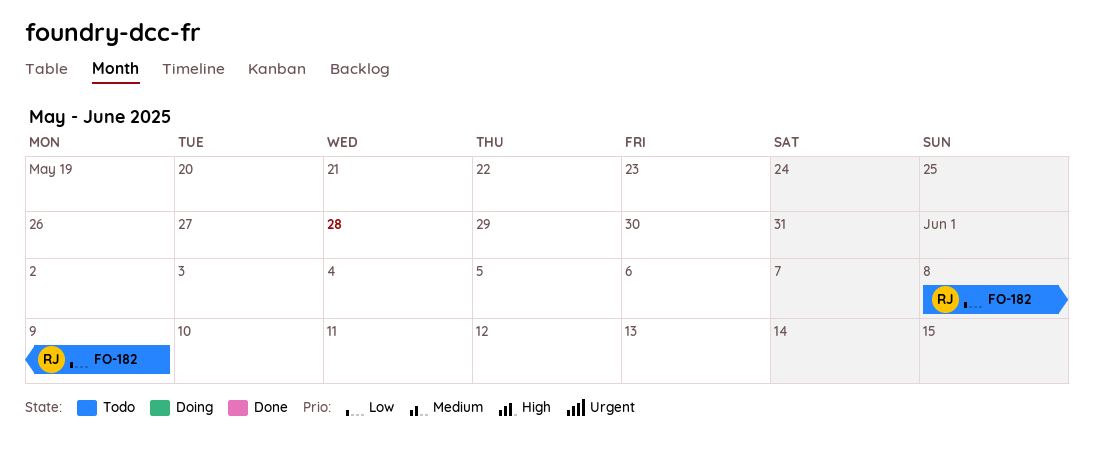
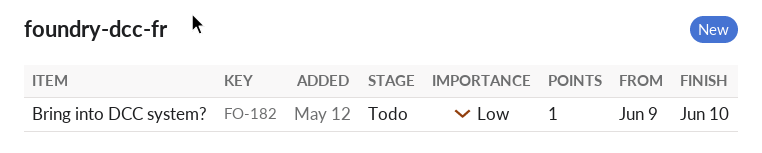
FO-182, start: Jun 8 -> Jun 9
FO-182, due: Jun 9 -> Jun 10

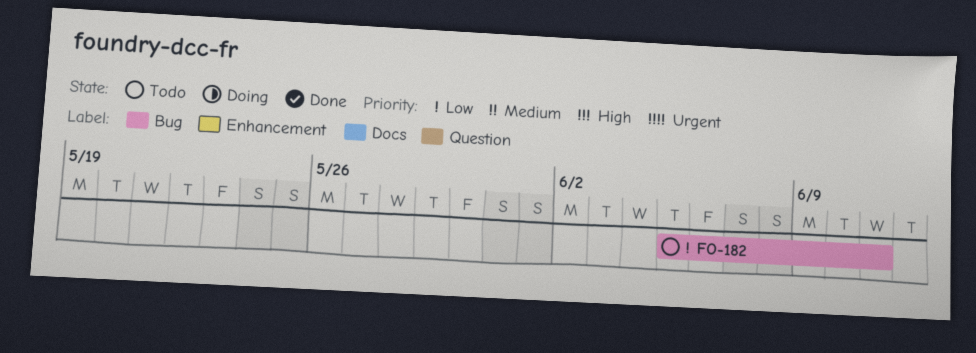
FO-182, start: Jun 9 -> Jun 5
FO-182, due: Jun 10 -> Jun 11

